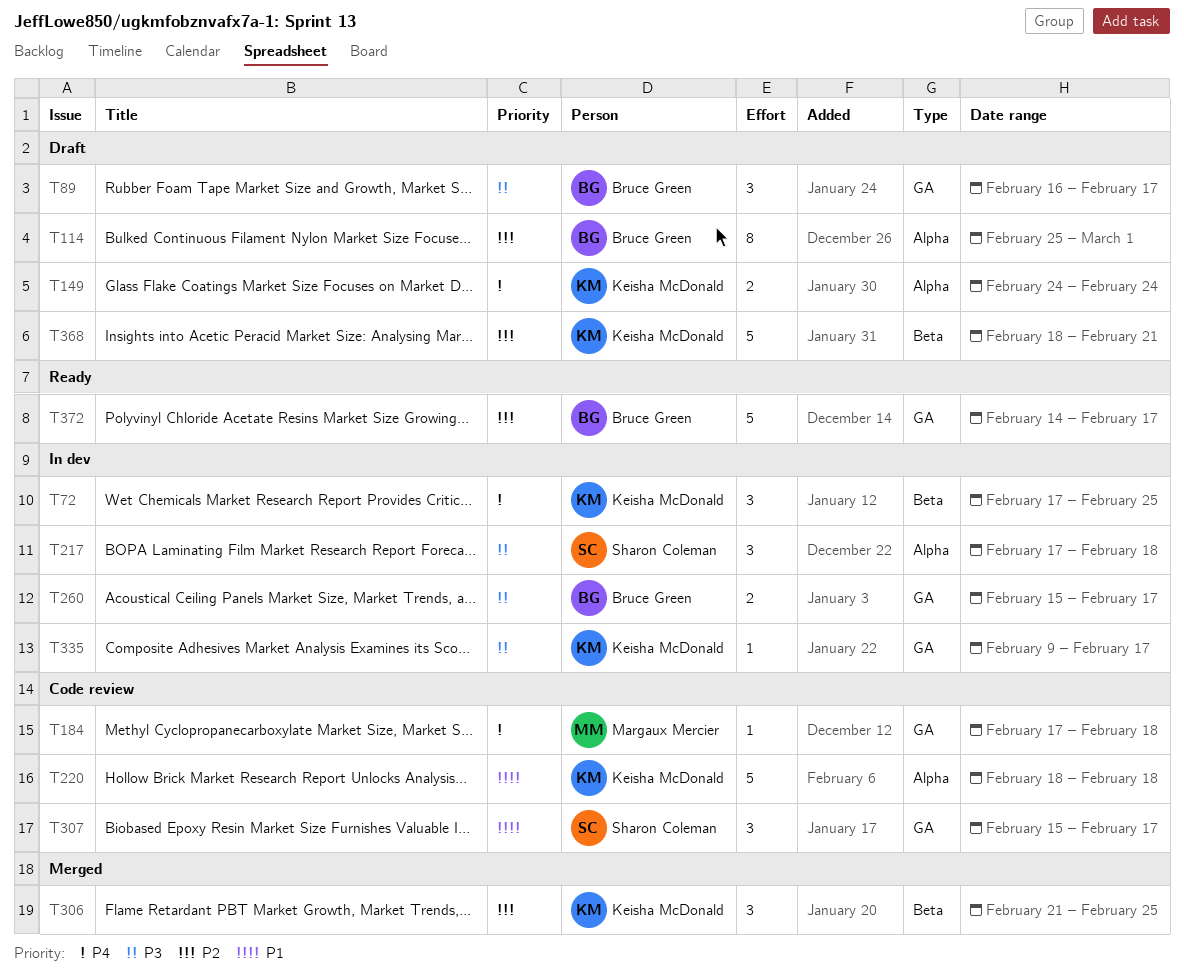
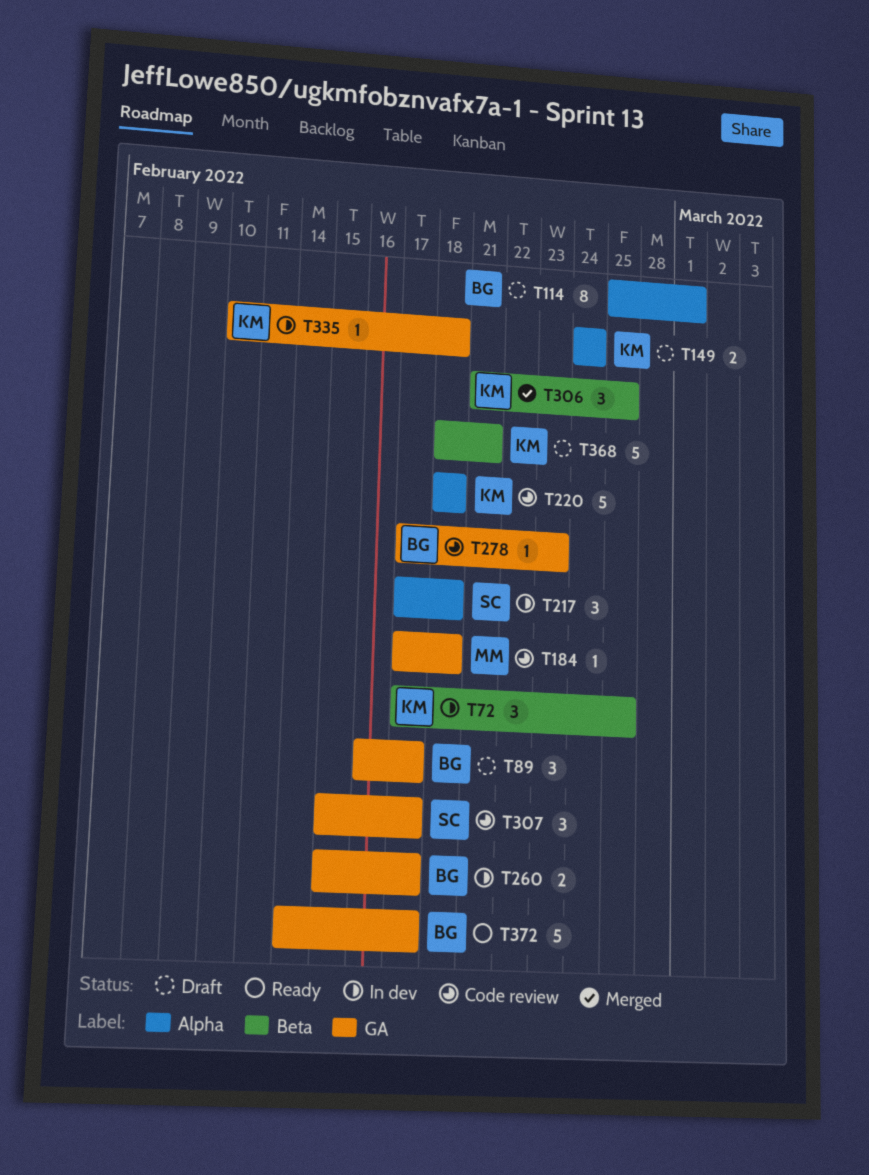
T278: none -> present
T335, start: Feb 9 -> Feb 10
T335, due: Feb 17 -> Feb 18

